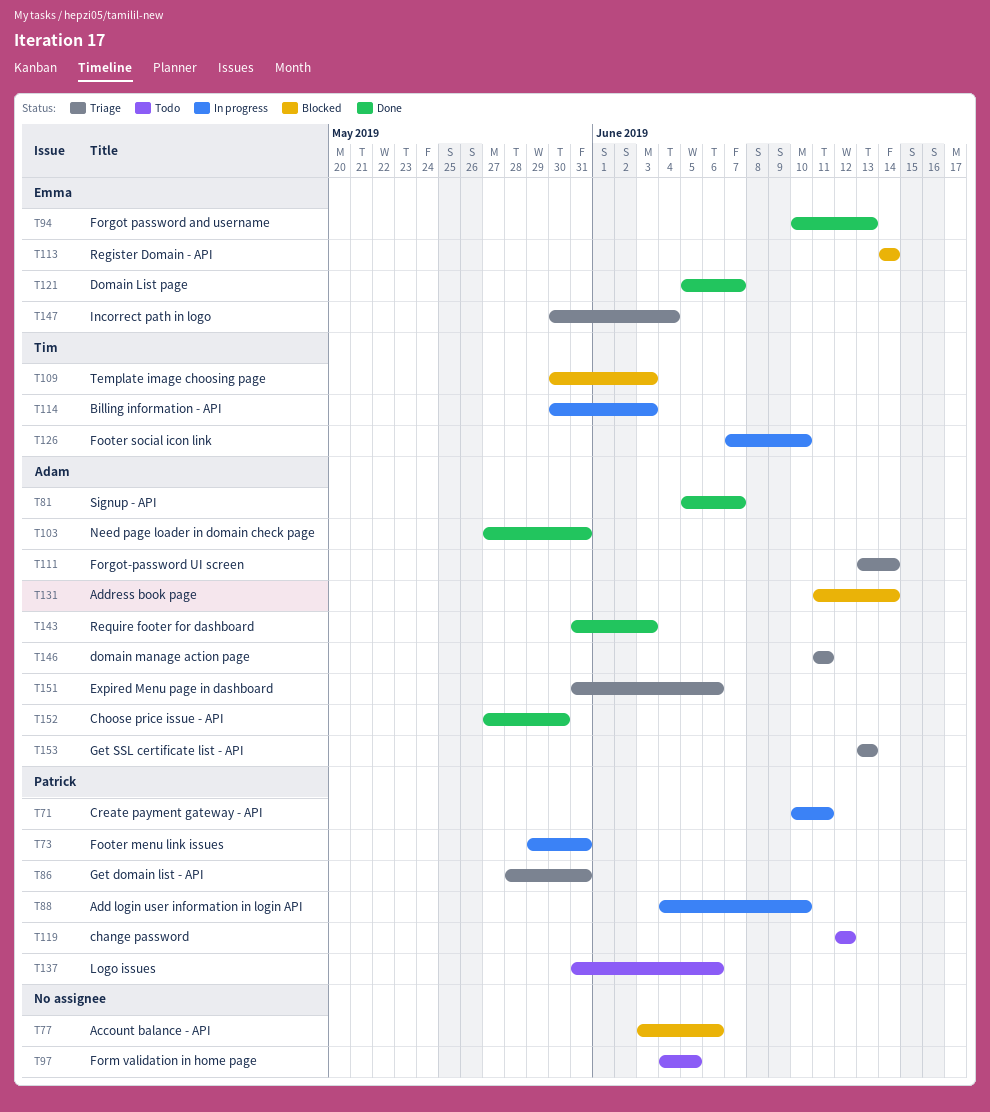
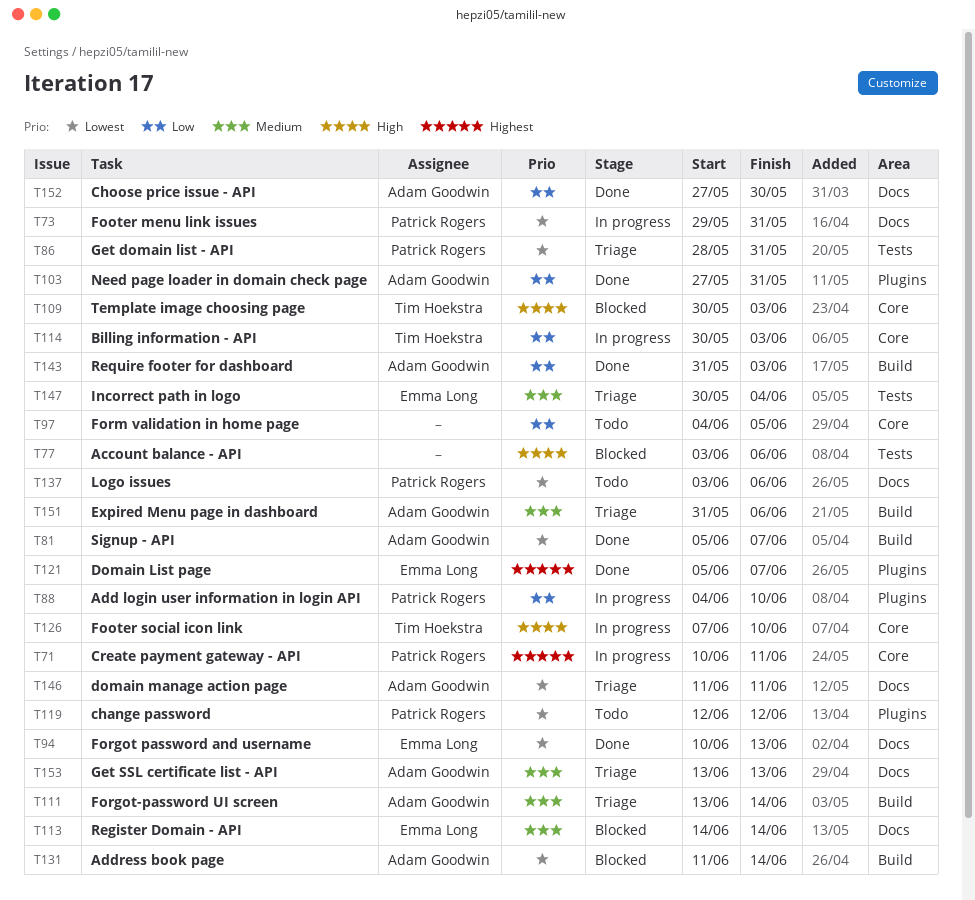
T137, start: May 31 -> Jun 3

